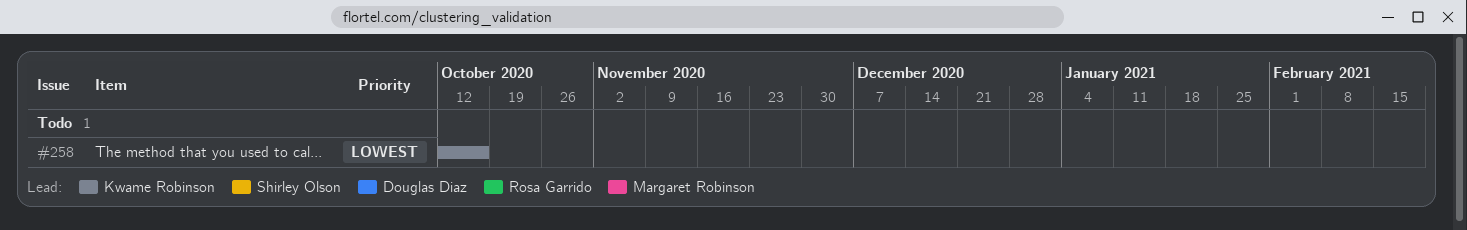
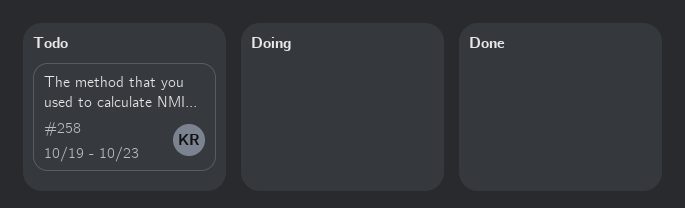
#258, start: Oct 12 -> Oct 19
#258, due: Oct 16 -> Oct 23

